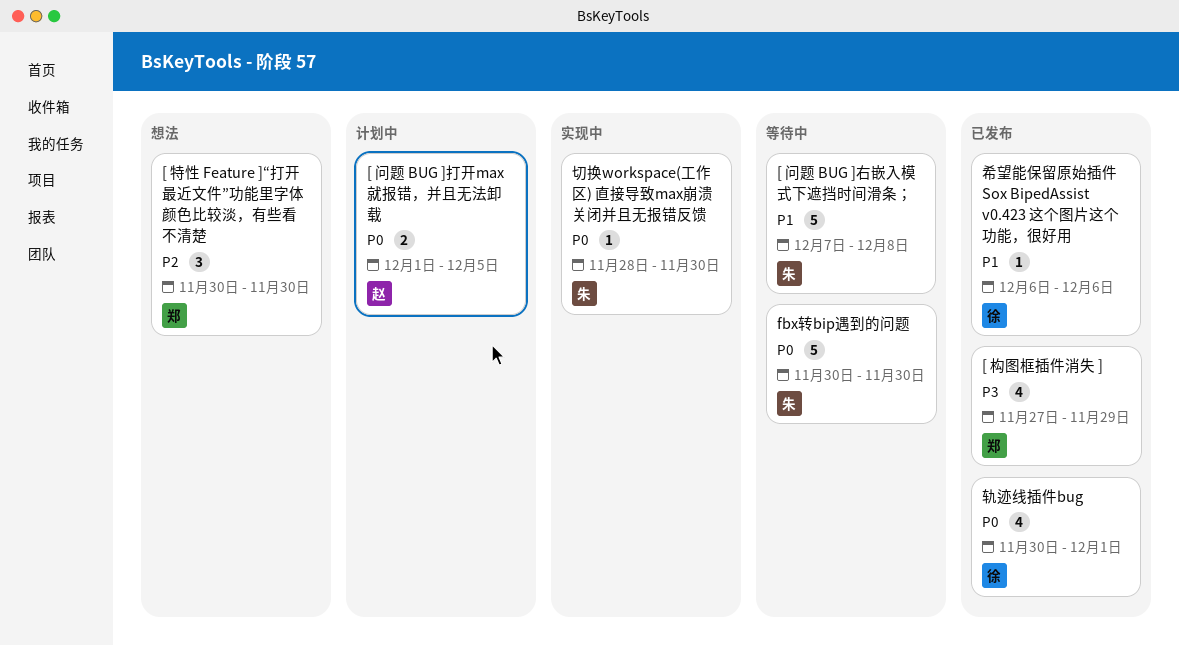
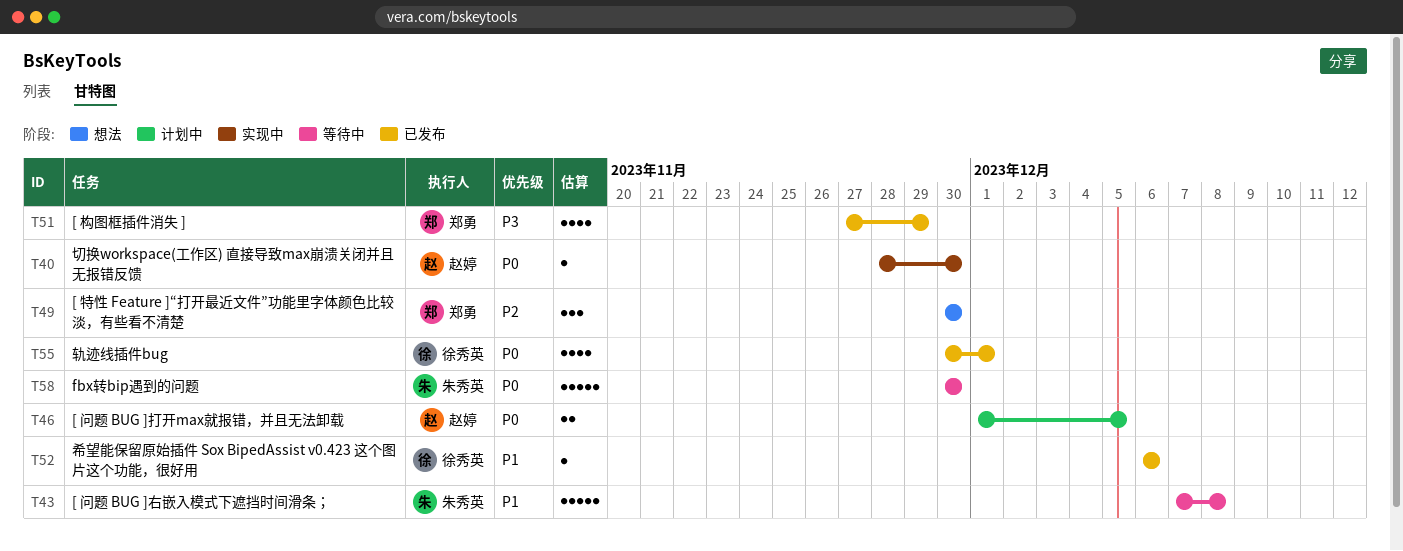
切换workspace(工作区) 直接导致max崩溃关闭并且无报错反馈, owner: 朱秀英 -> 赵婷

